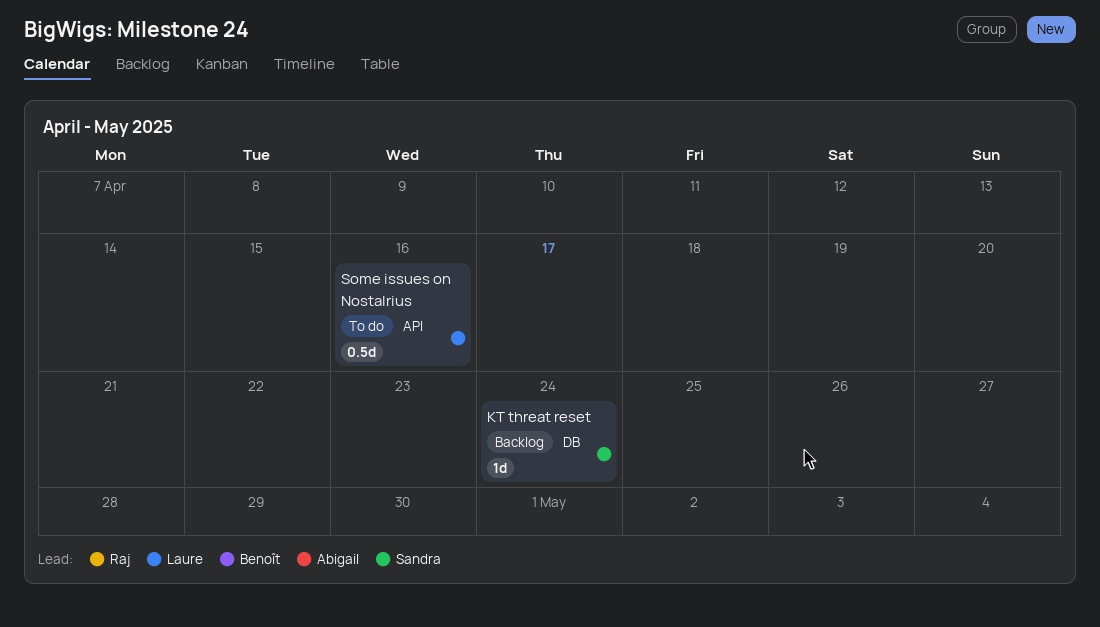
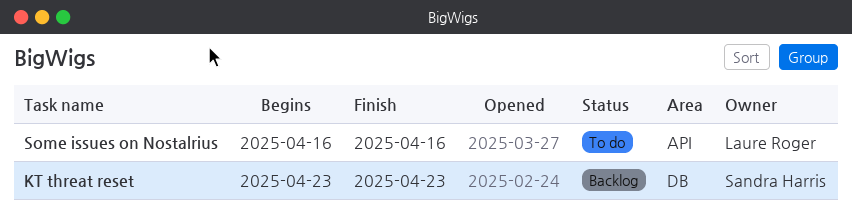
KT threat reset, due: Apr 24 -> Apr 23

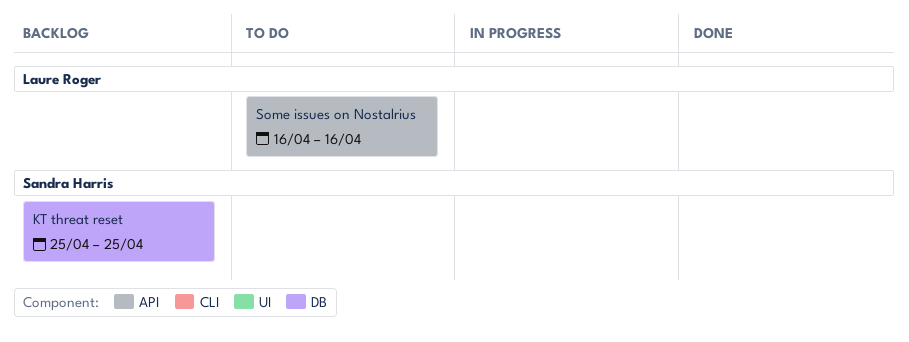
KT threat reset, start: Apr 23 -> Apr 25
KT threat reset, due: Apr 23 -> Apr 25

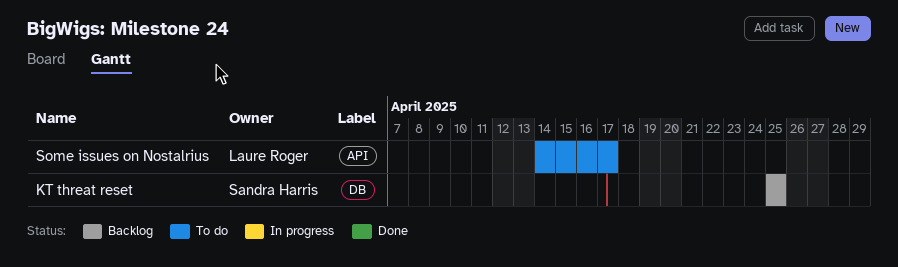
Some issues on Nostalrius, start: Apr 16 -> Apr 14
Some issues on Nostalrius, due: Apr 16 -> Apr 17

